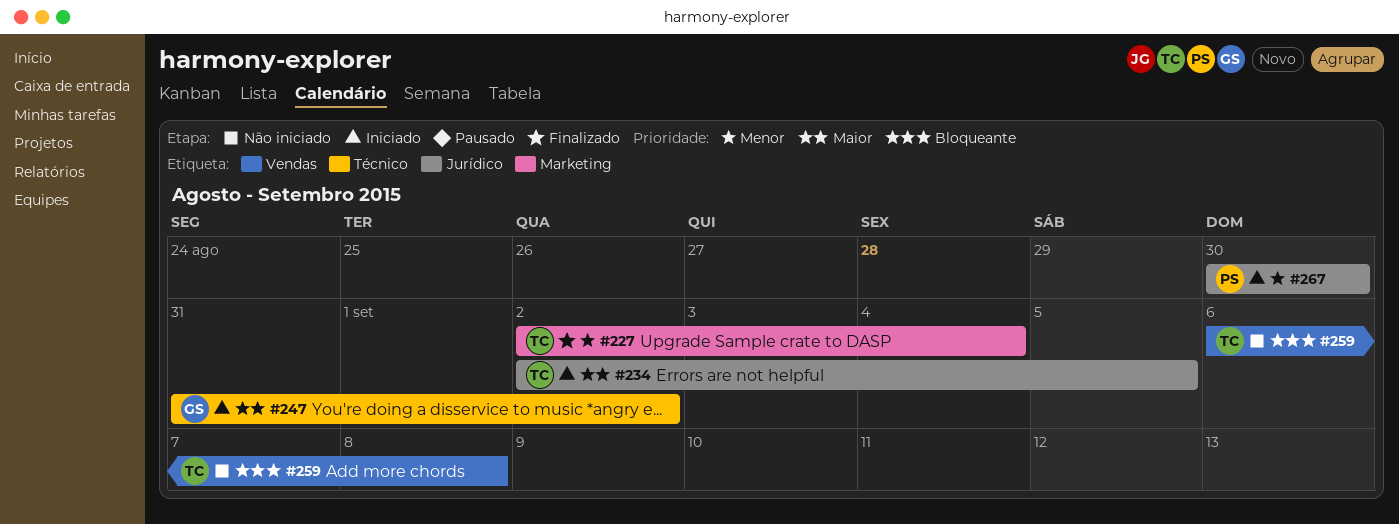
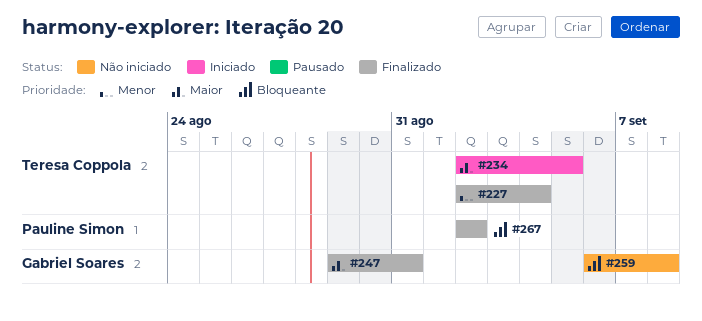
#247, status: Iniciado -> Finalizado
#247, start: Aug 31 -> Aug 29
#247, due: Sep 2 -> Aug 31
#259, owner: Teresa Coppola -> Gabriel Soares
#267, status: Iniciado -> Finalizado
#267, priority: Menor -> Bloqueante
#267, start: Aug 30 -> Sep 2
#267, due: Aug 30 -> Sep 2

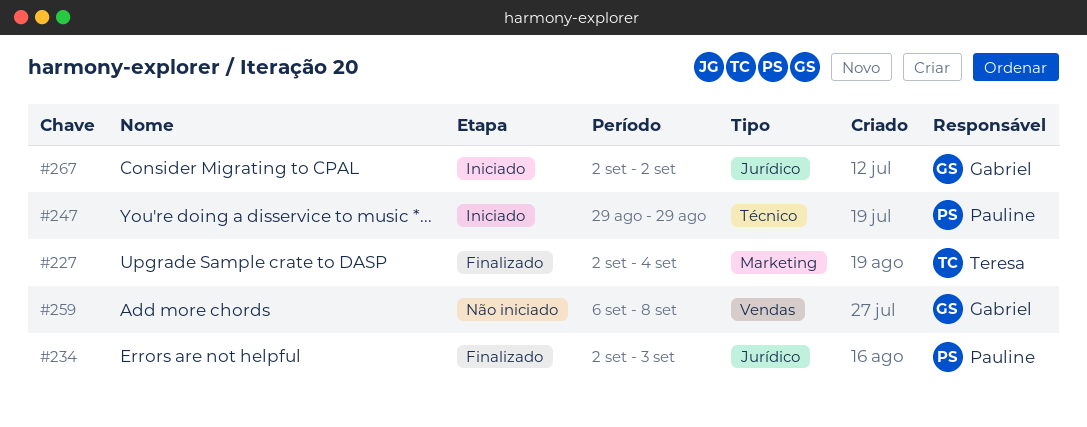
#234, status: Iniciado -> Finalizado
#234, owner: Teresa Coppola -> Pauline Simon
#234, due: Sep 5 -> Sep 3
#247, status: Finalizado -> Iniciado
#247, owner: Gabriel Soares -> Pauline Simon
#247, due: Aug 31 -> Aug 29
#267, status: Finalizado -> Iniciado
#267, owner: Pauline Simon -> Gabriel Soares

